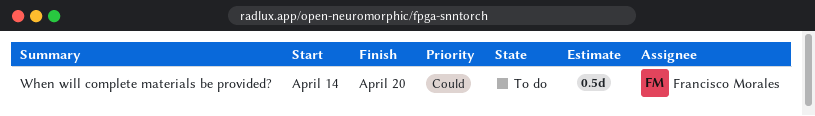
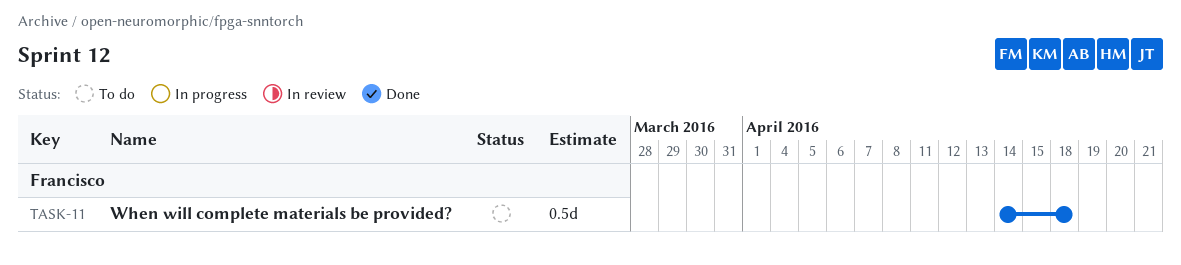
When will complete materials be provided?, due: Apr 20 -> Apr 18

